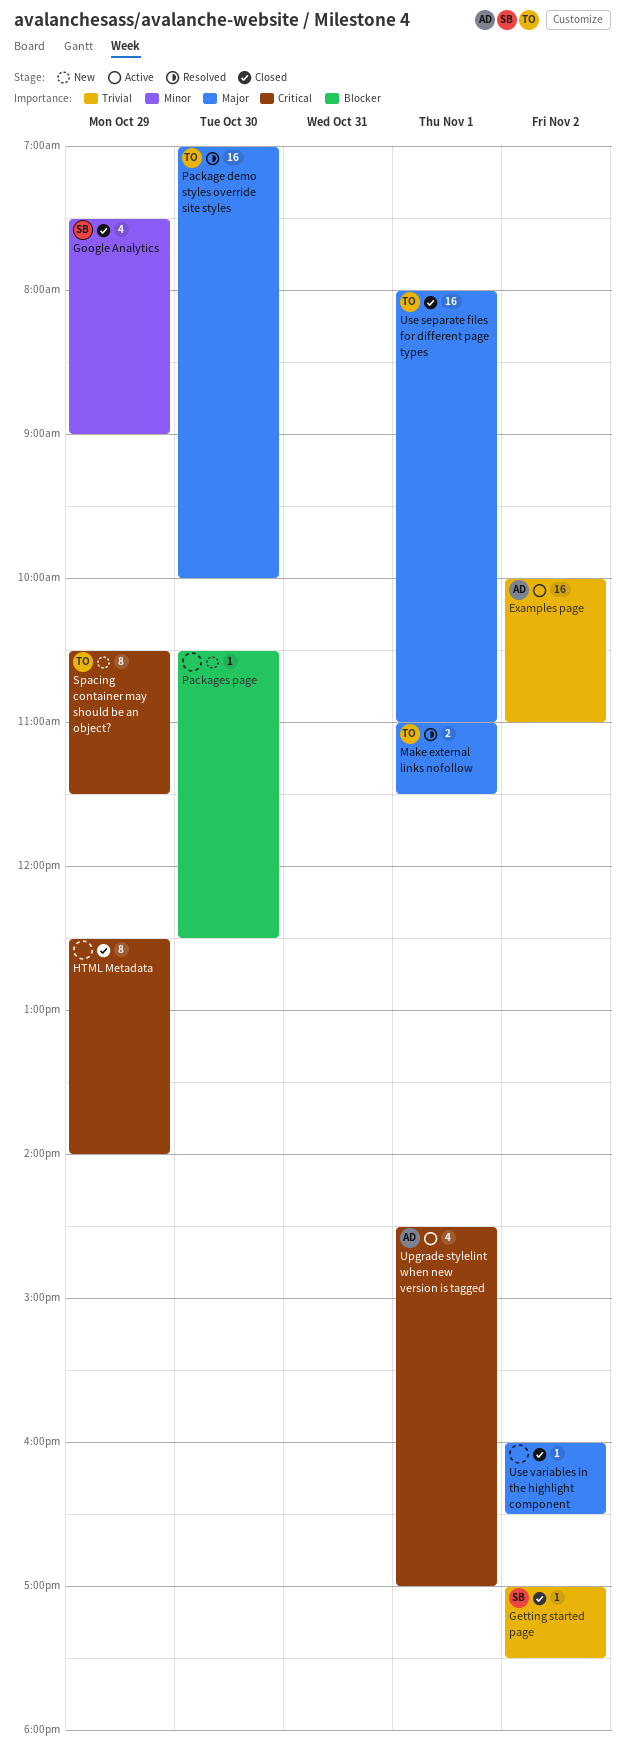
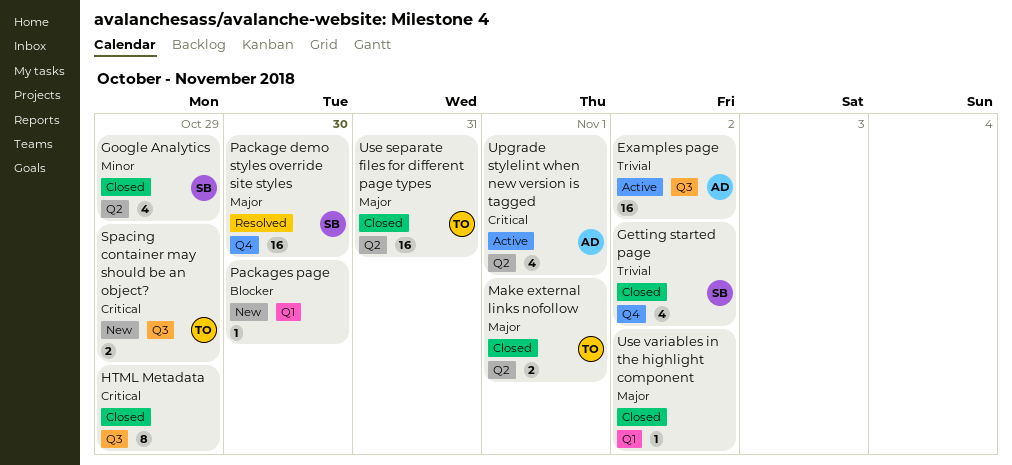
Getting started page, estimate: 1 -> 4
Make external links nofollow, status: Resolved -> Closed
Package demo styles override site styles, owner: TO -> SB
Spacing container may should be an object?, estimate: 8 -> 2
Use separate files for different page types, day: Nov 1 -> Oct 31

